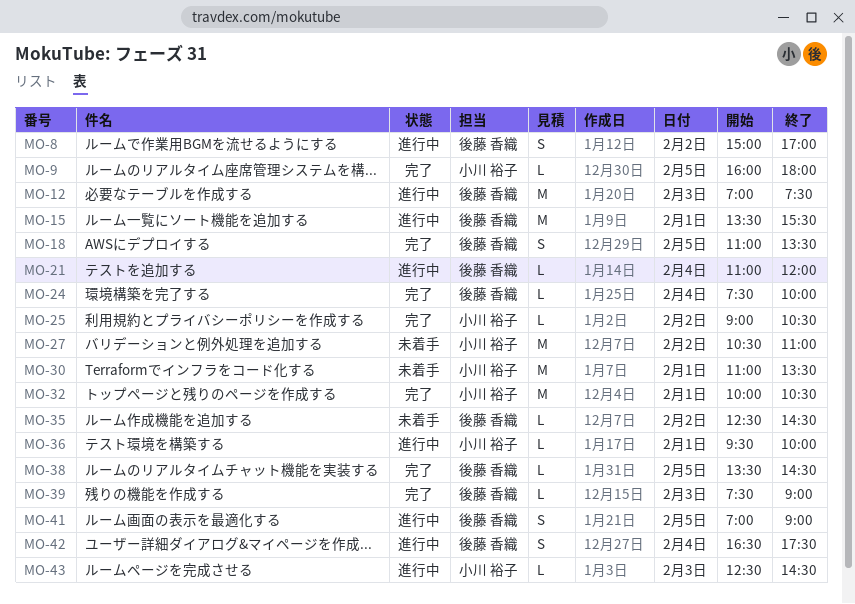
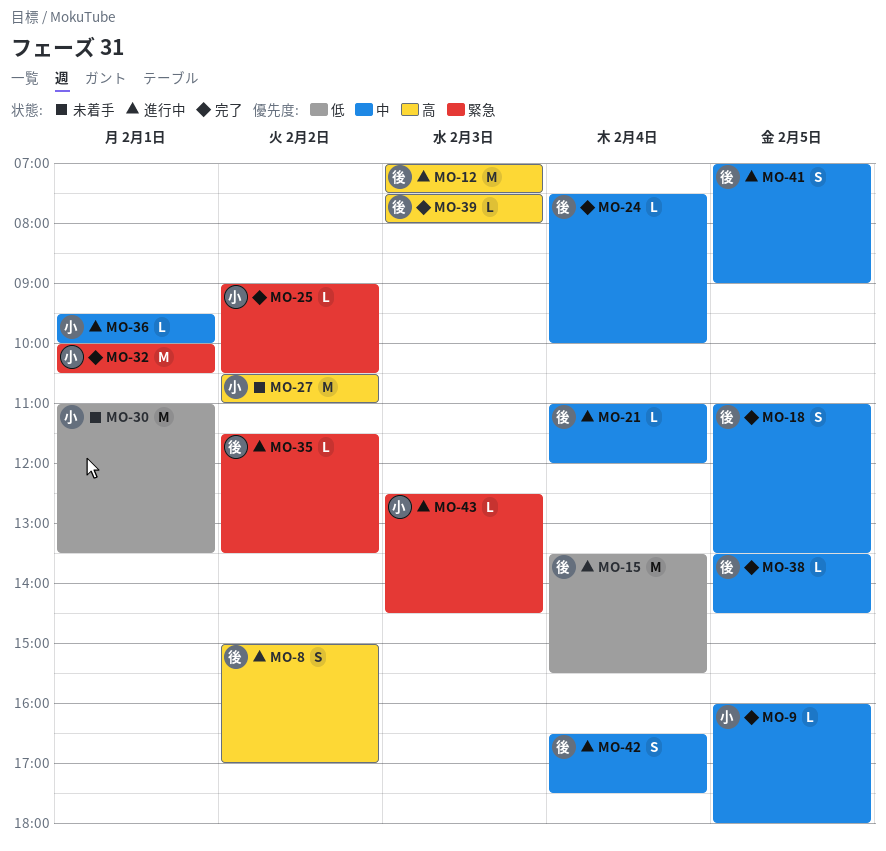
MO-15, day: Feb 1 -> Feb 4
MO-35, status: 未着手 -> 進行中
MO-35, begins: 12:30 -> 11:30
MO-35, ends: 14:30 -> 13:30
MO-39, ends: 09:00 -> 08:00

